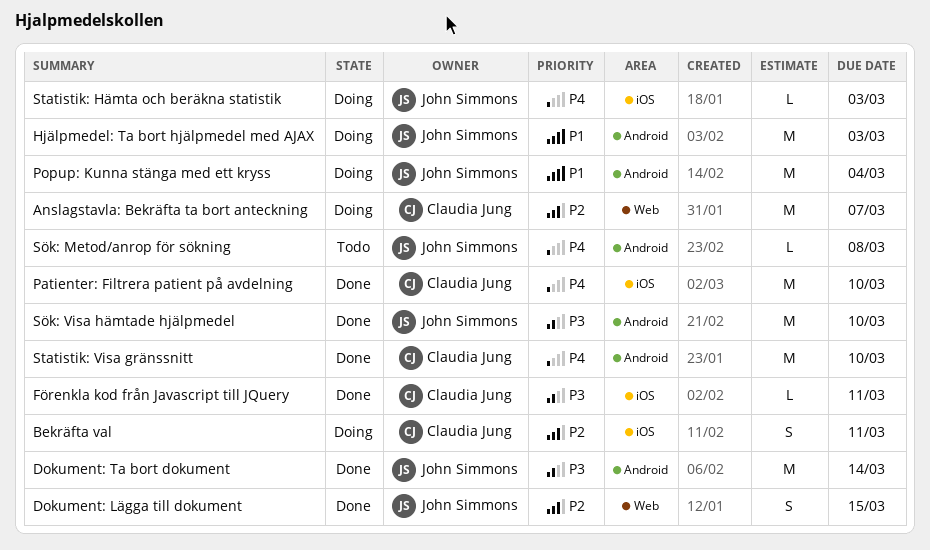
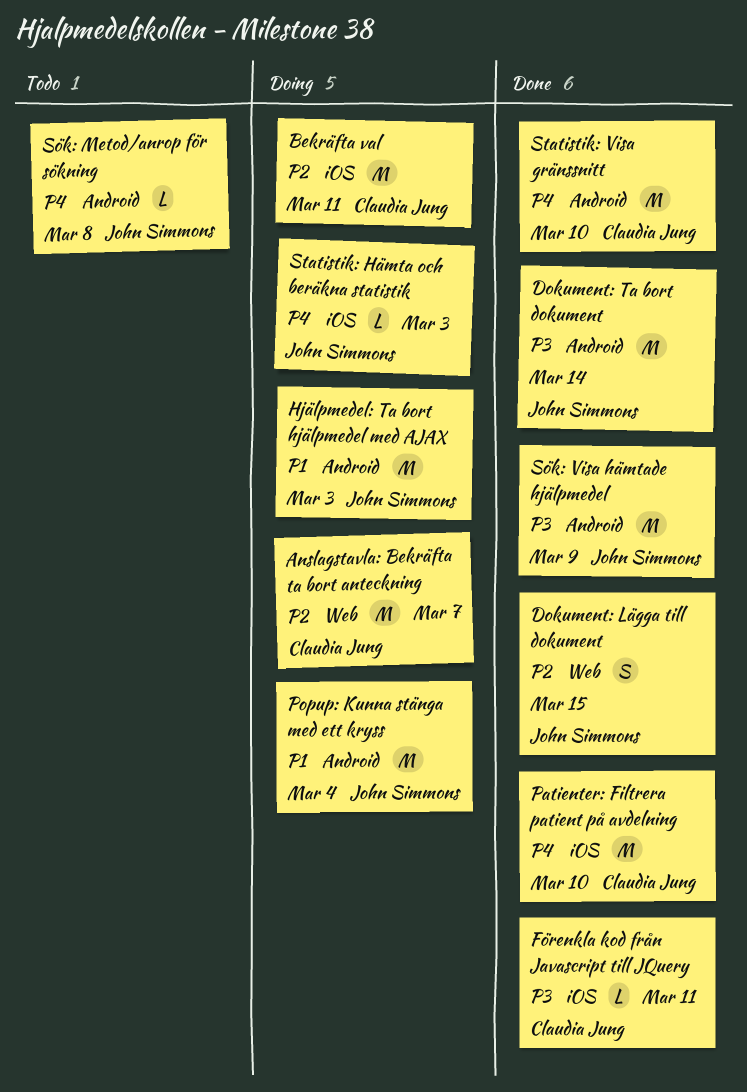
Bekräfta val, estimate: S -> M
Sök: Visa hämtade hjälpmedel, due: Mar 10 -> Mar 9

